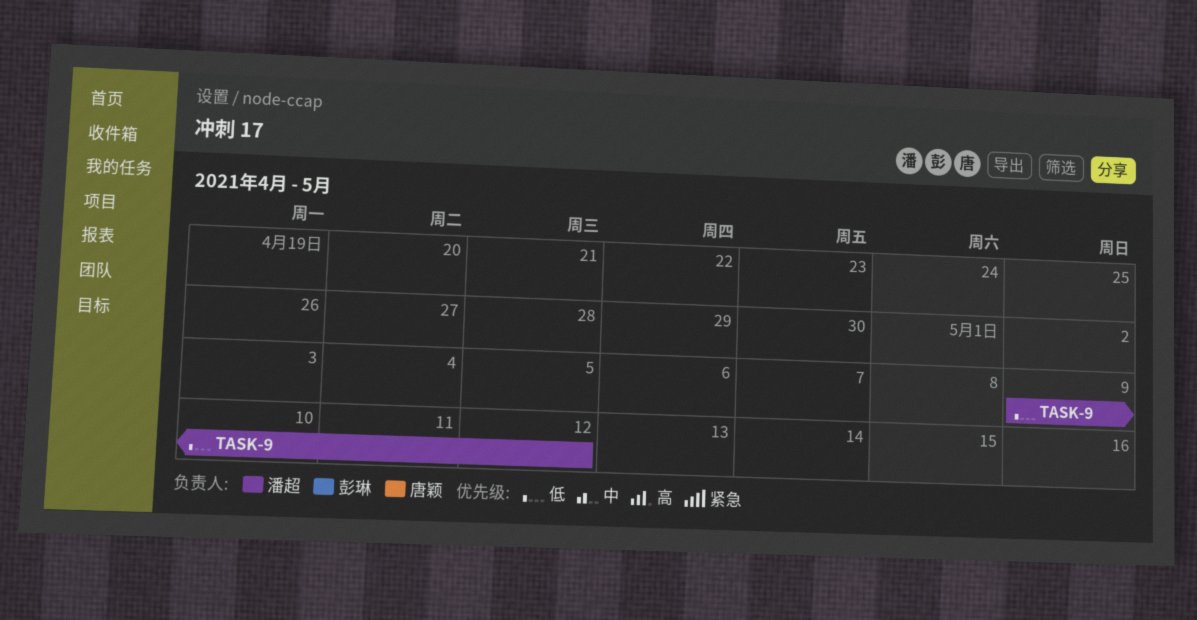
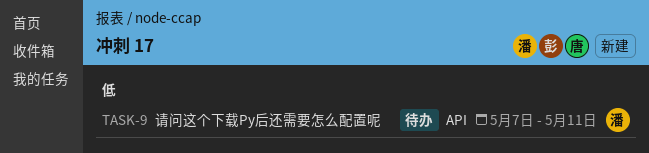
TASK-9, start: May 9 -> May 7
TASK-9, due: May 12 -> May 11

